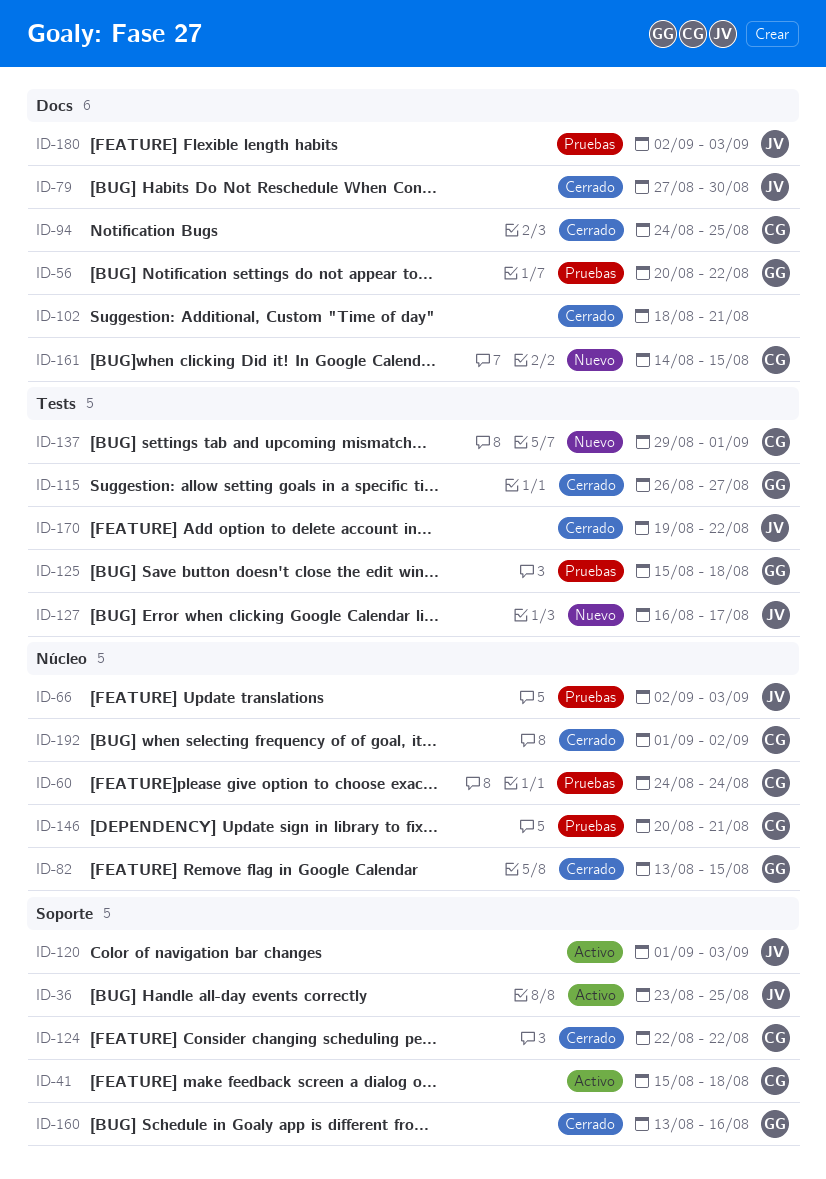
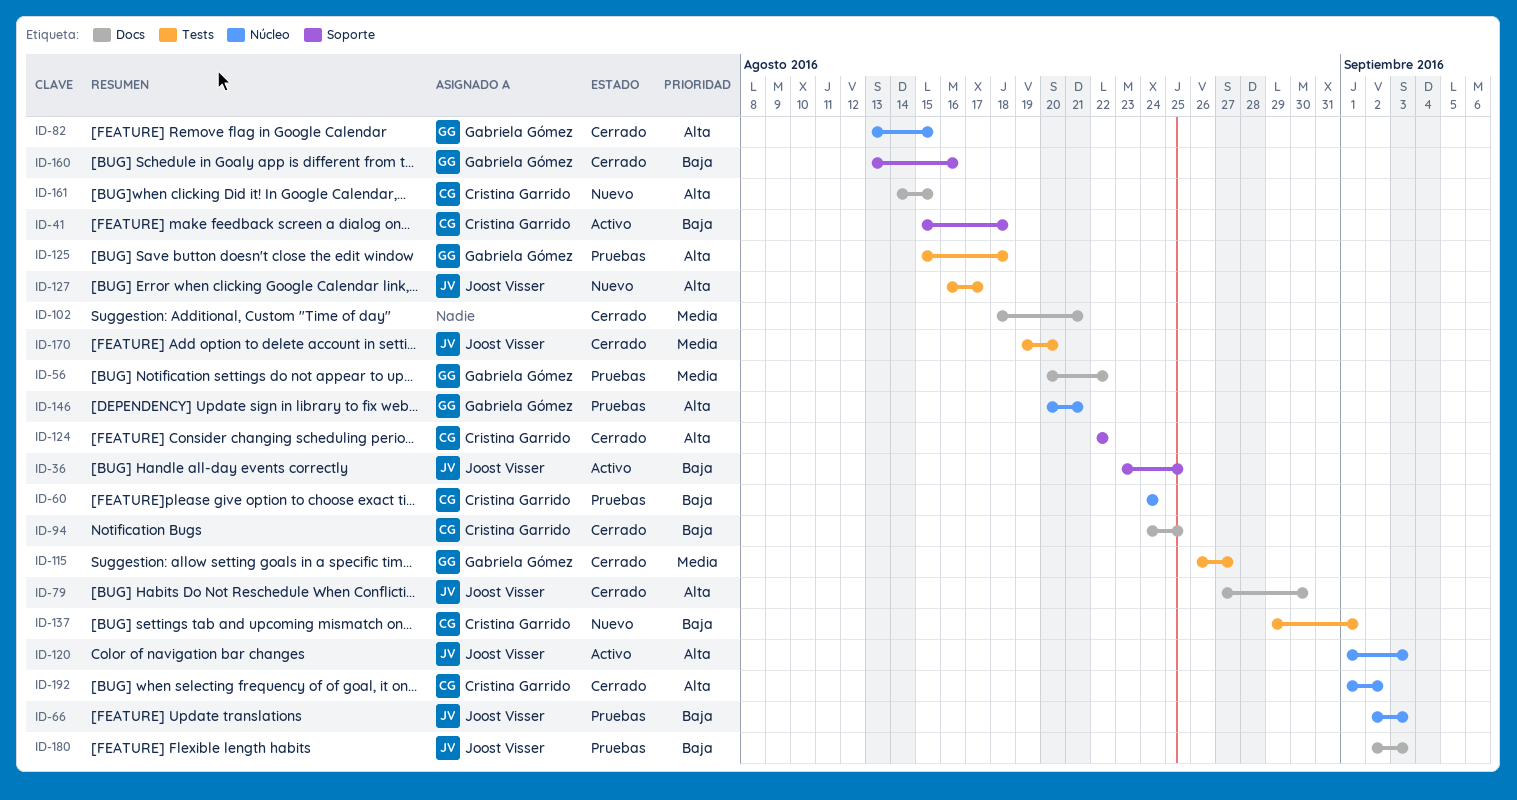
ID-120, label: Soporte -> Núcleo
ID-146, owner: Cristina Garrido -> Gabriela Gómez
ID-170, due: Aug 22 -> Aug 20

